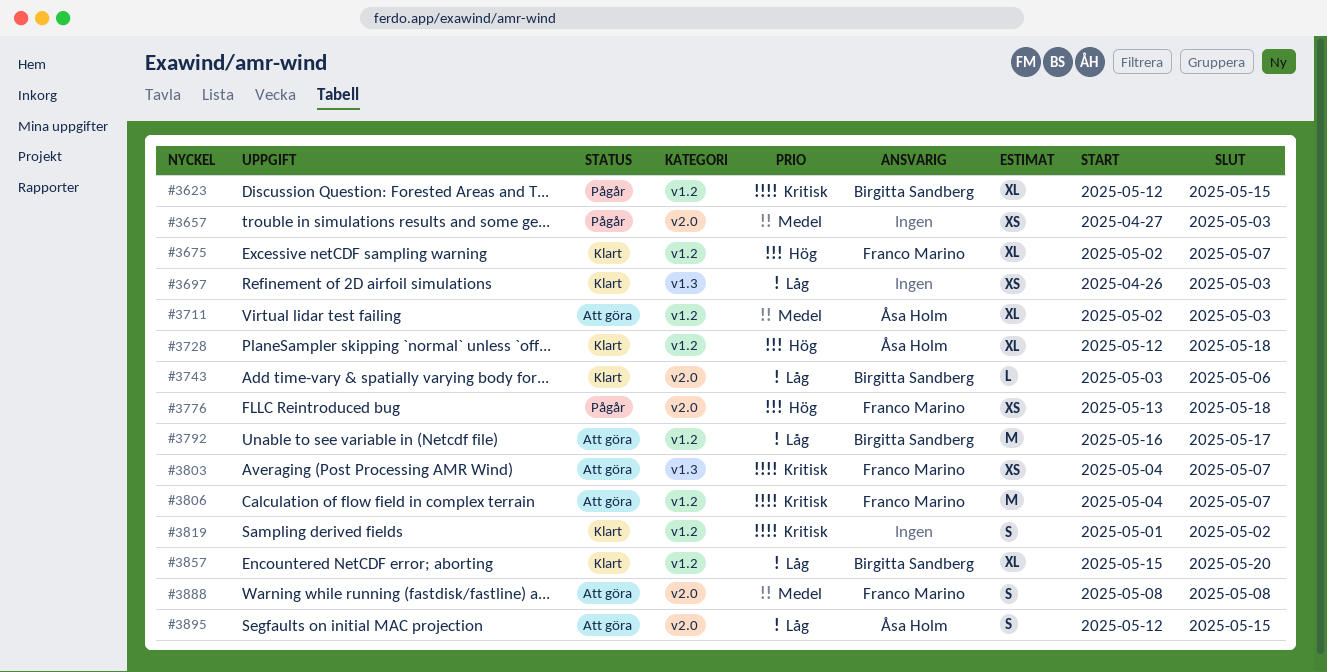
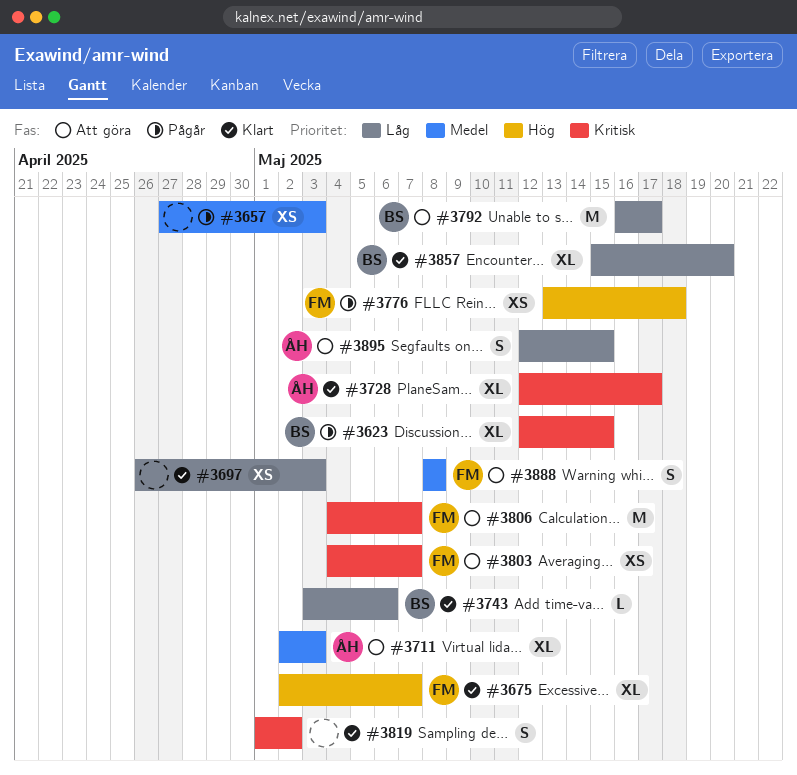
#3728, priority: Hög -> Kritisk
#3728, due: May 18 -> May 17

